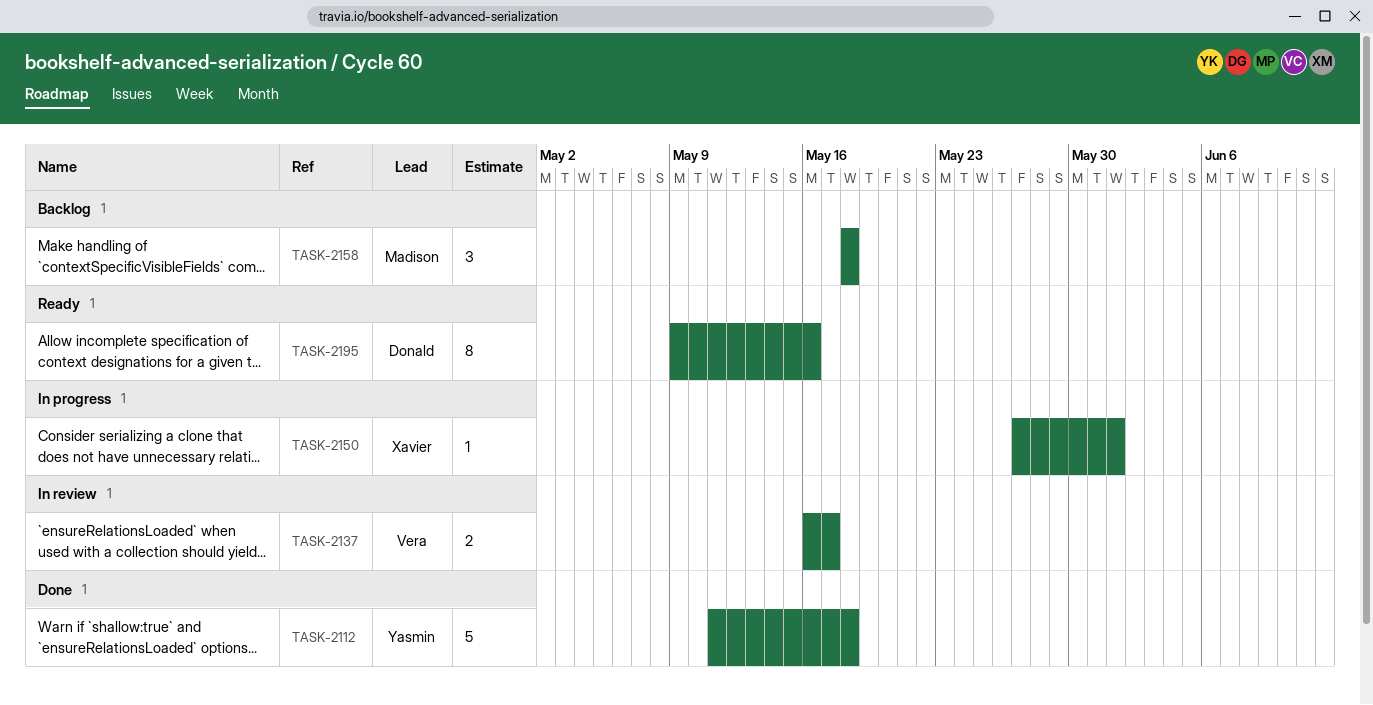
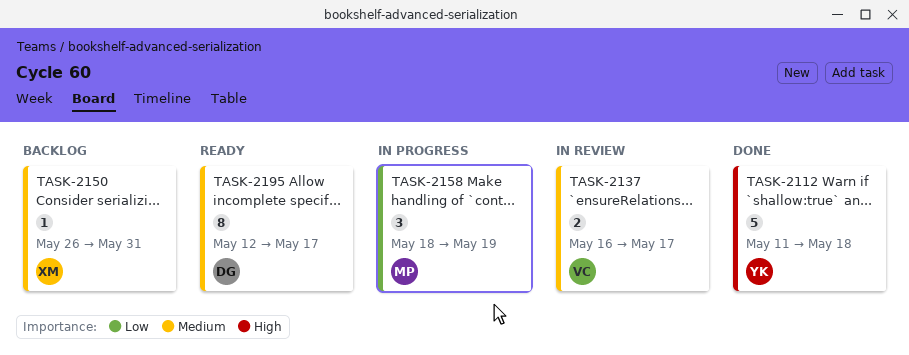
TASK-2150, status: In progress -> Backlog
TASK-2150, start: May 27 -> May 26
TASK-2150, due: Jun 1 -> May 31
TASK-2158, status: Backlog -> In progress
TASK-2158, due: May 18 -> May 19
TASK-2195, start: May 9 -> May 12
TASK-2195, due: May 16 -> May 17

